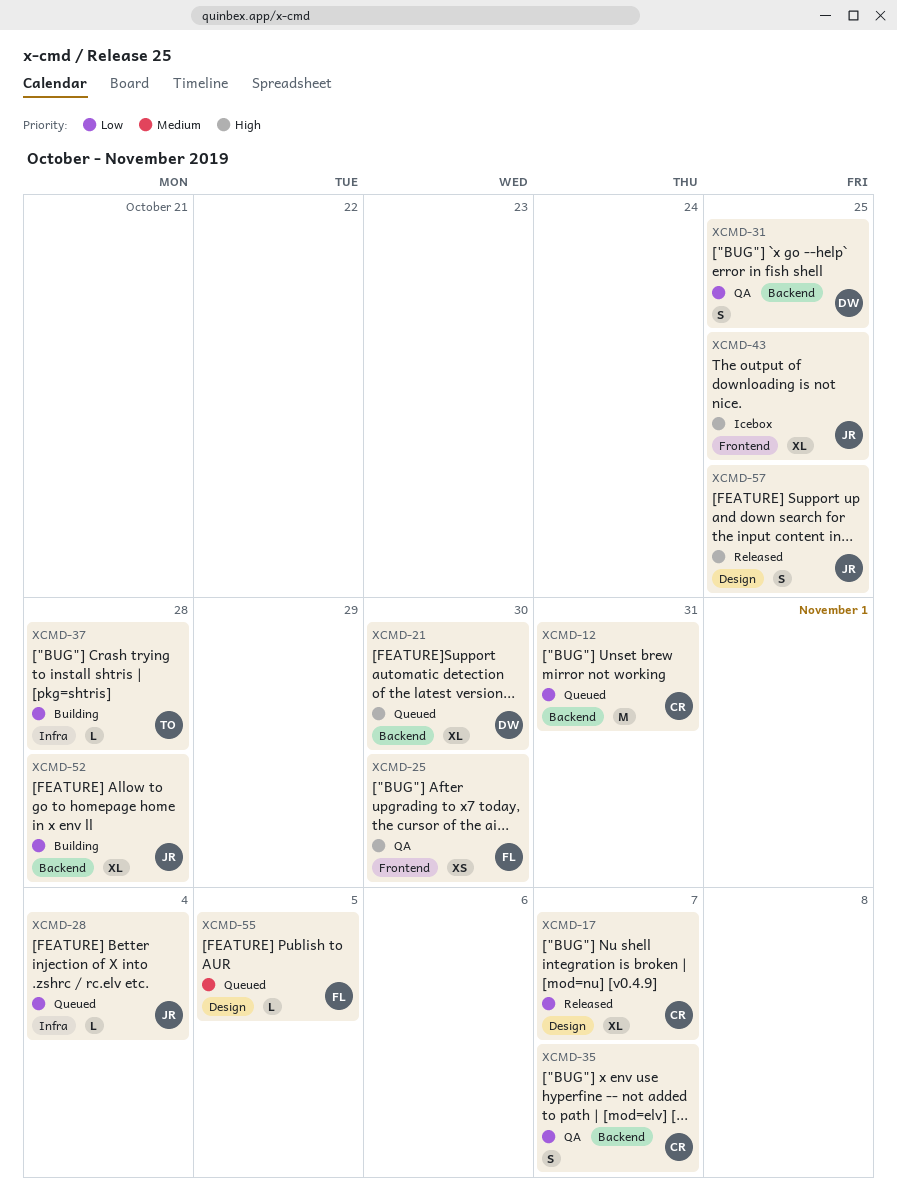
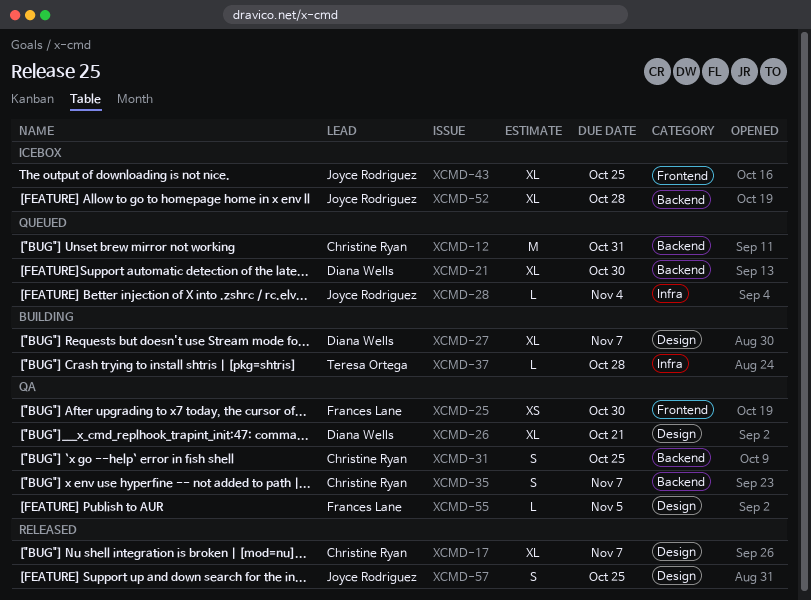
XCMD-26: none -> present
XCMD-27: none -> present
XCMD-31, owner: Diana Wells -> Christine Ryan
XCMD-52, status: Building -> Icebox
XCMD-55, status: Queued -> QA

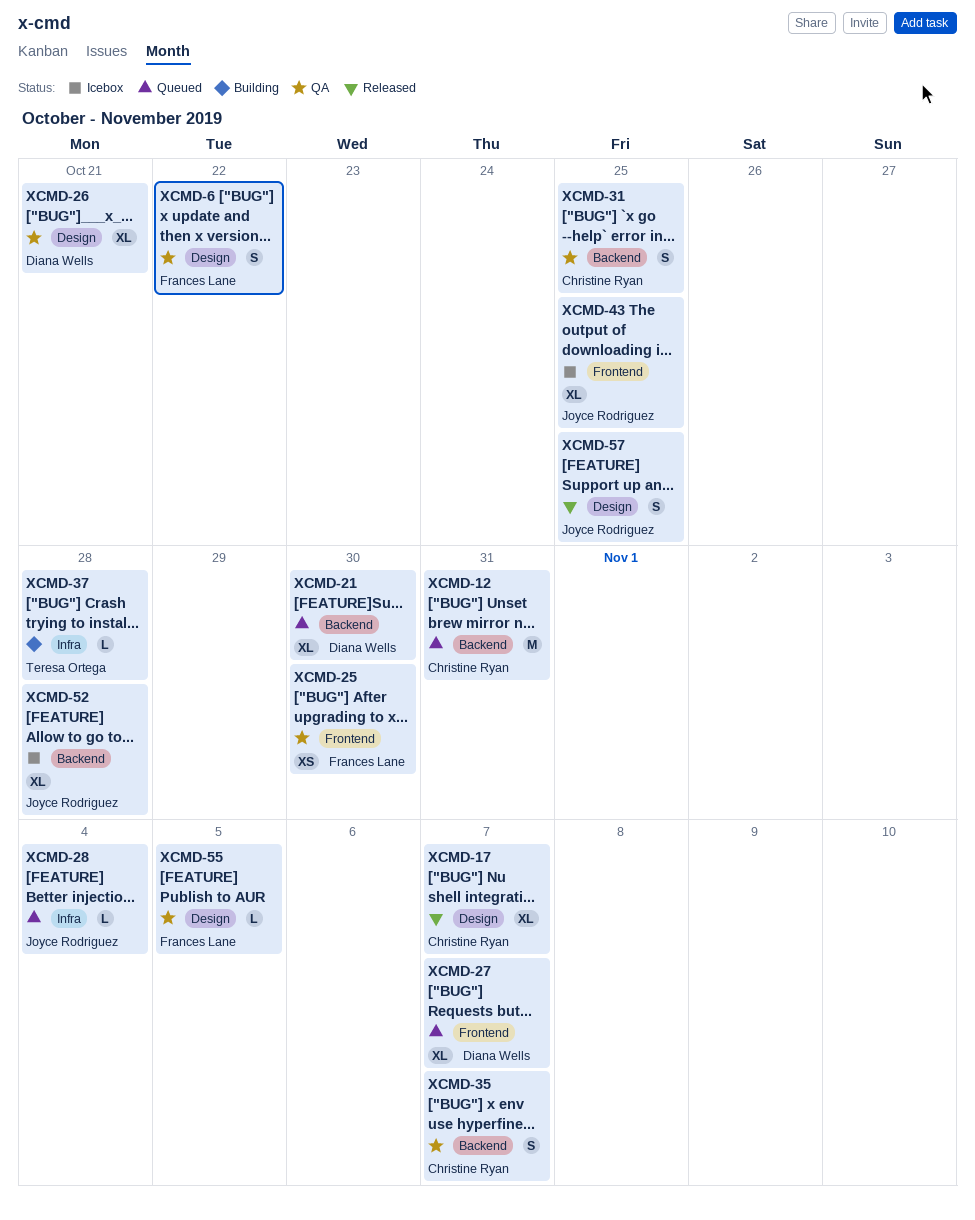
XCMD-6: none -> present
XCMD-27, status: Building -> Queued
XCMD-27, label: Design -> Frontend

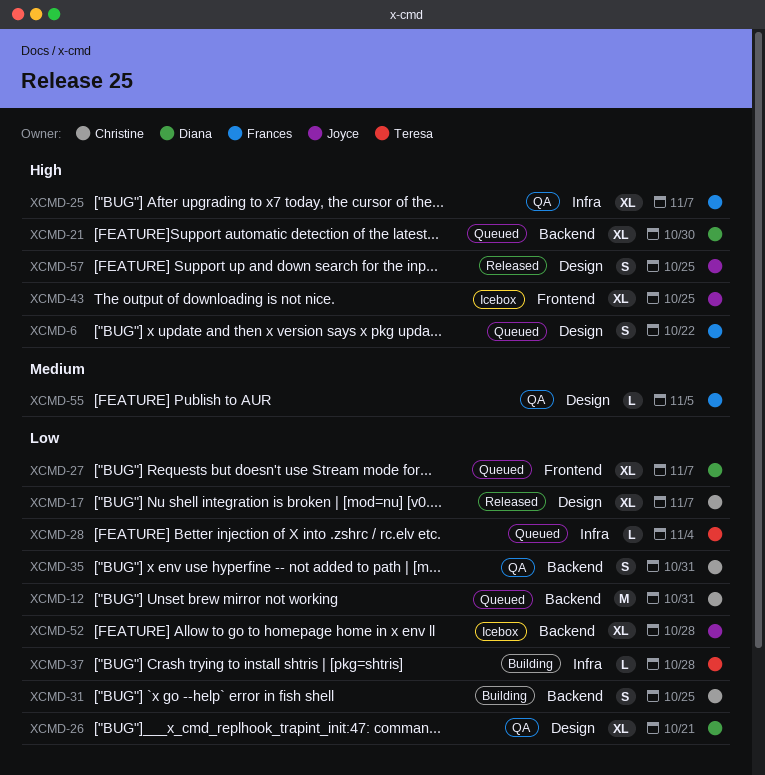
XCMD-6, status: QA -> Queued
XCMD-25, label: Frontend -> Infra
XCMD-25, estimate: XS -> XL
XCMD-25, due: Oct 30 -> Nov 7
XCMD-28, owner: Joyce Rodriguez -> Teresa Ortega
XCMD-31, status: QA -> Building
XCMD-35, due: Nov 7 -> Oct 31

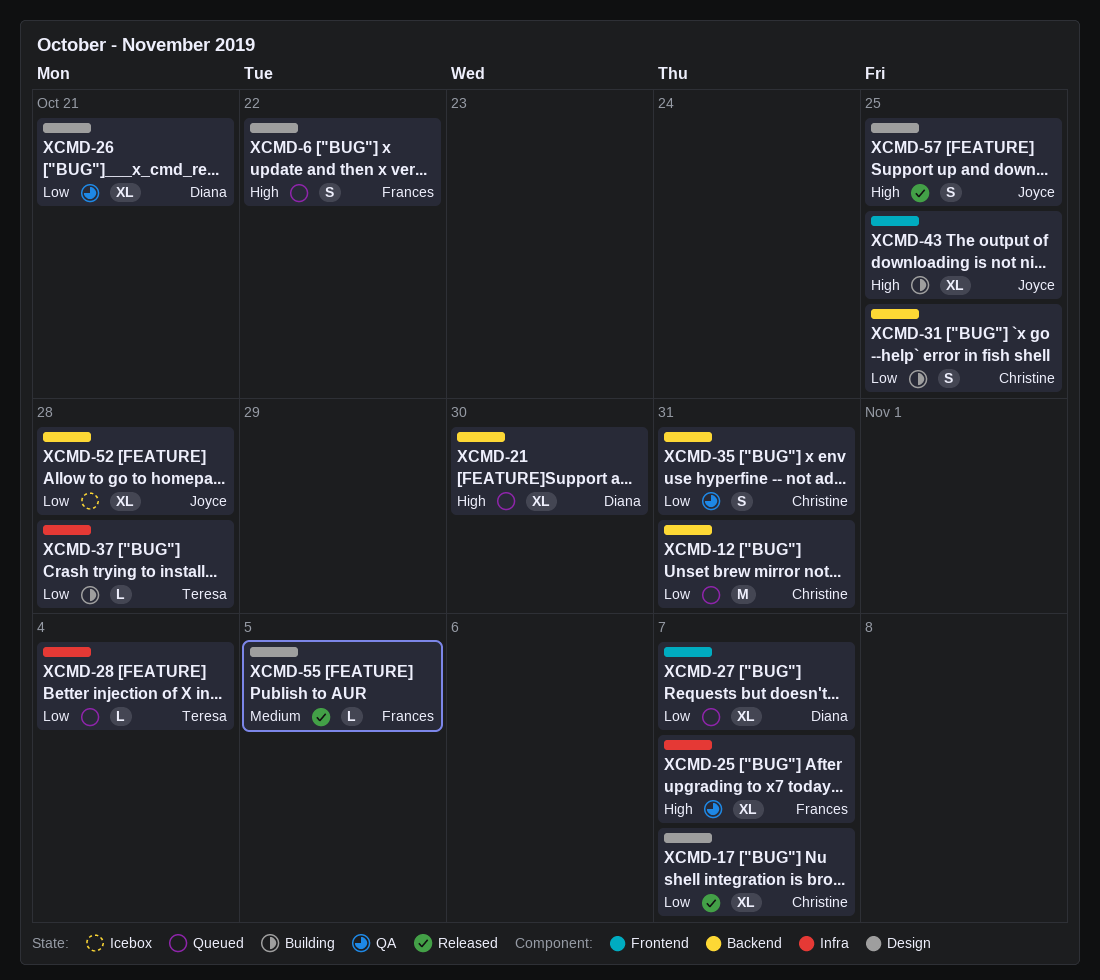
XCMD-43, status: Icebox -> Building
XCMD-55, status: QA -> Released

